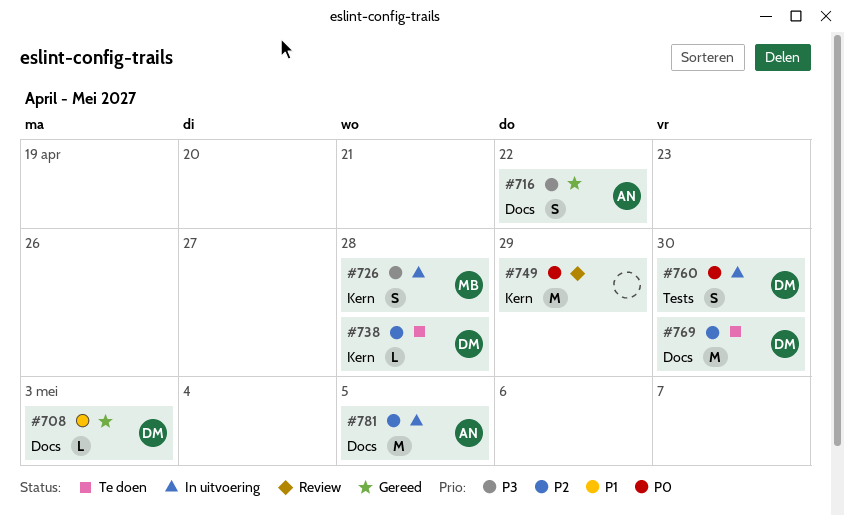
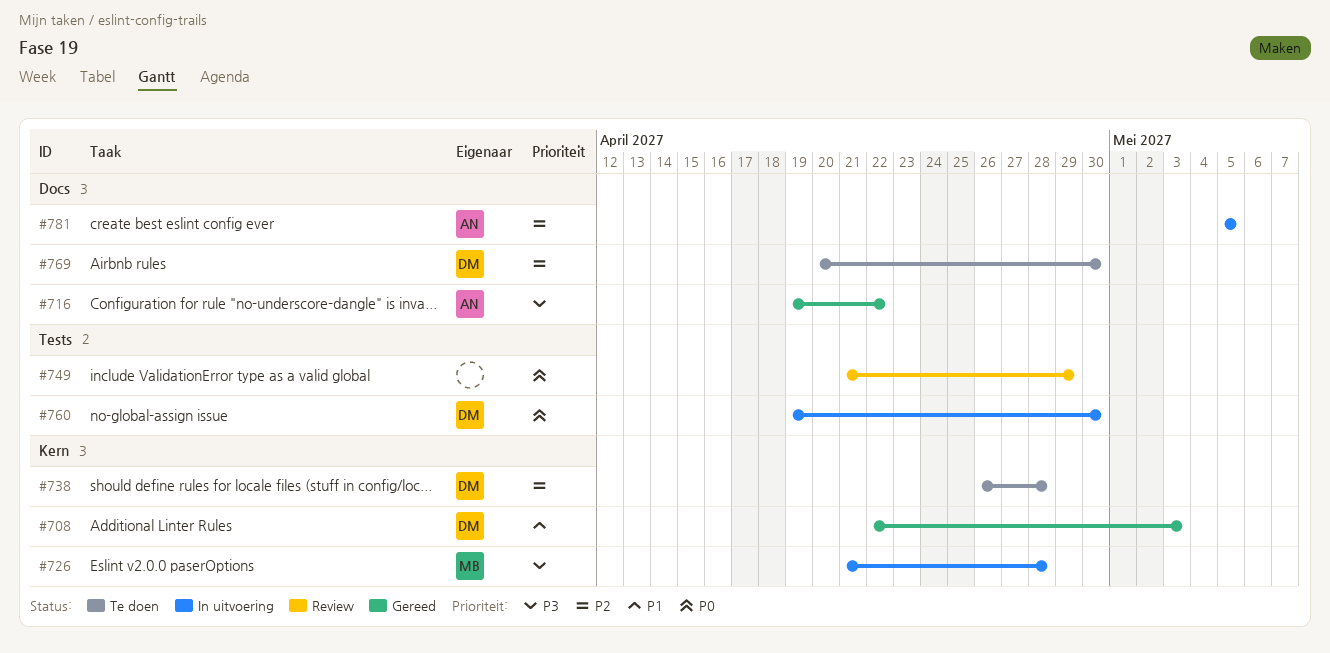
#708, label: Docs -> Kern
#749, label: Kern -> Tests

